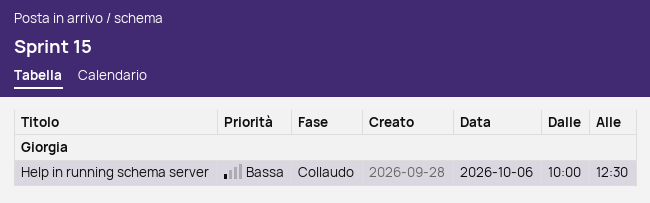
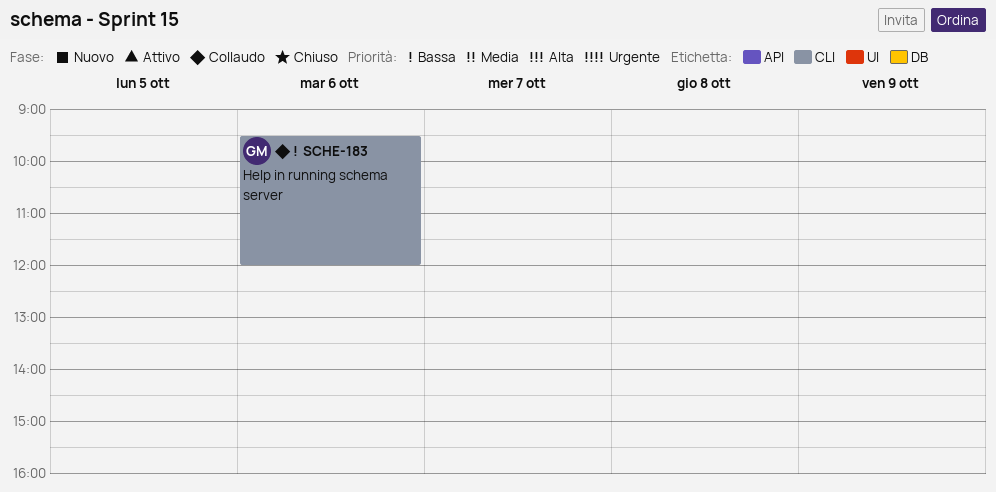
Help in running schema server, begins: 10:00 -> 09:30
Help in running schema server, ends: 12:30 -> 12:00

